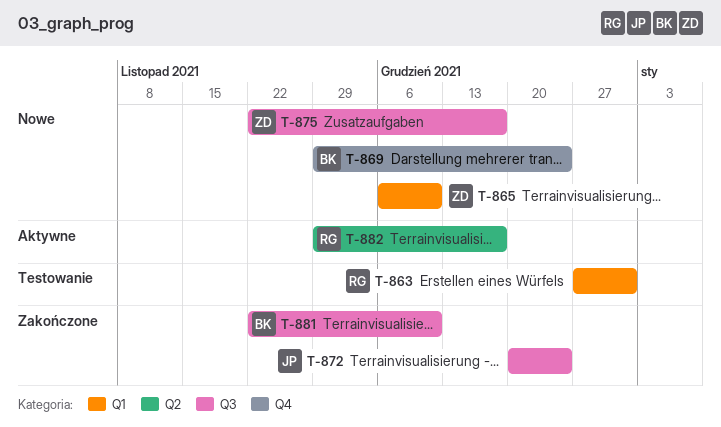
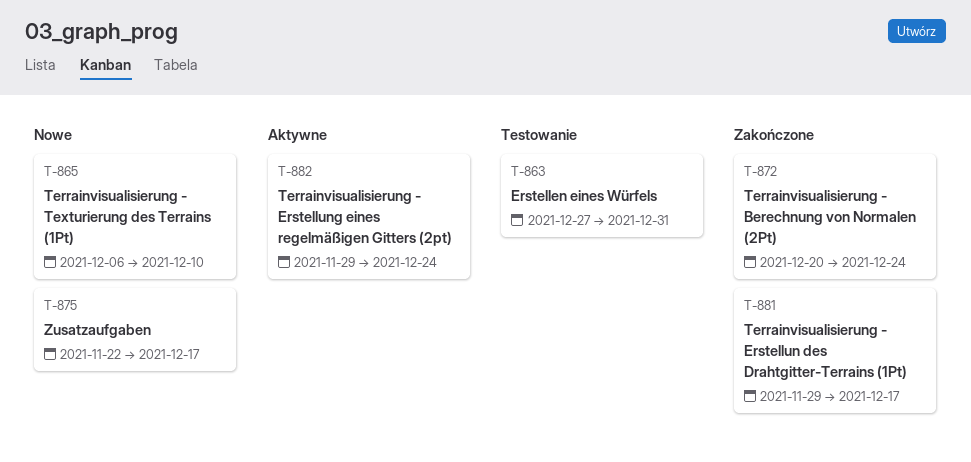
T-869: present -> none
T-881, start: Nov 22 -> Nov 29
T-881, due: Dec 10 -> Dec 17
T-882, due: Dec 17 -> Dec 24

